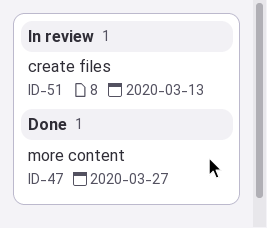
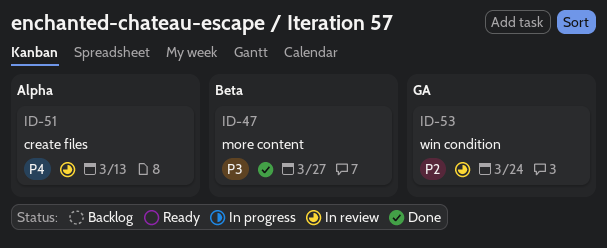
ID-53: none -> present

